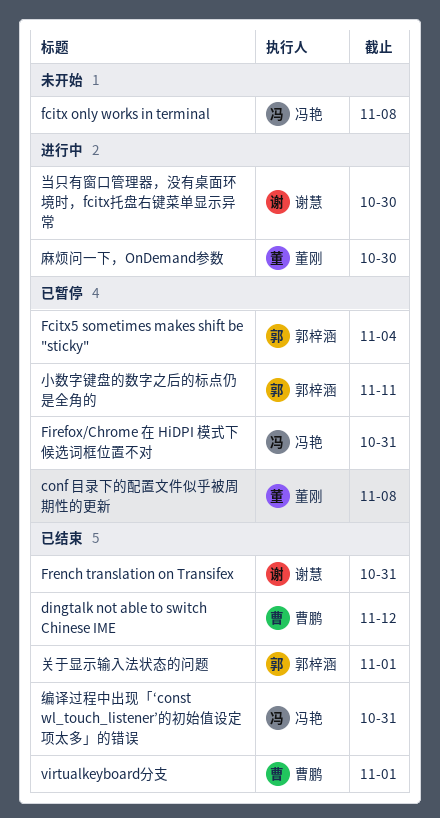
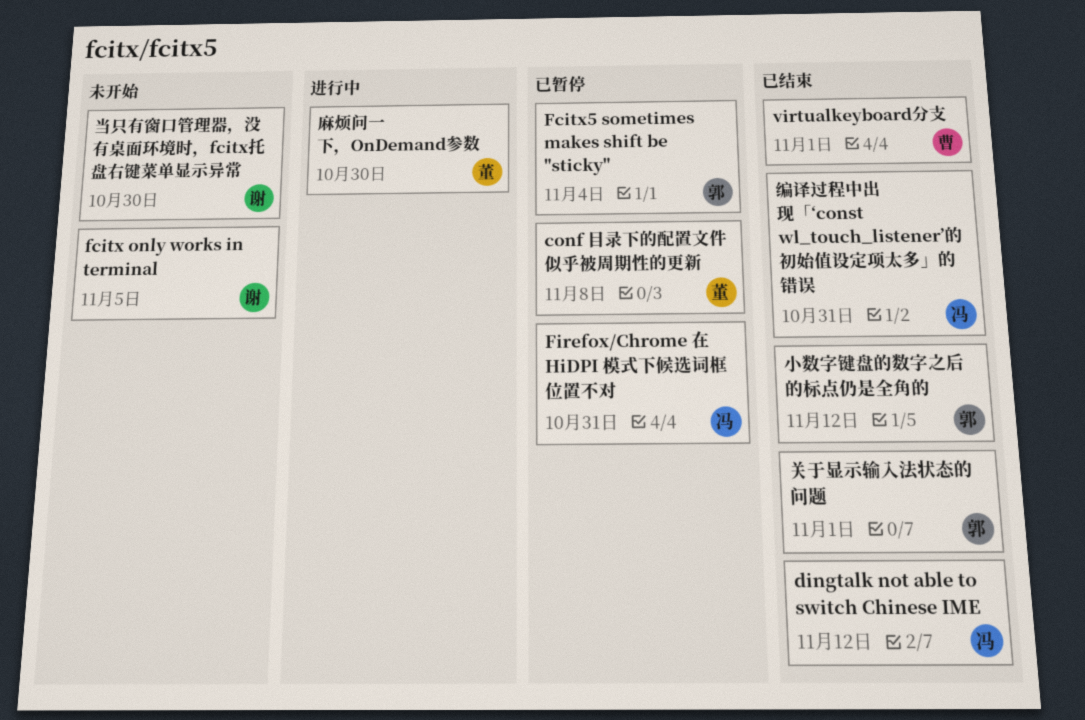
dingtalk not able to switch Chinese IME, owner: 曹鹏 -> 冯艳
fcitx only works in terminal, owner: 冯艳 -> 谢慧
fcitx only works in terminal, due: Nov 8 -> Nov 5
French translation on Transifex: present -> none
小数字键盘的数字之后的标点仍是全角的, status: 已暂停 -> 已结束
小数字键盘的数字之后的标点仍是全角的, due: Nov 11 -> Nov 12
当只有窗口管理器，没有桌面环境时，fcitx托盘右键菜单显示异常, status: 进行中 -> 未开始

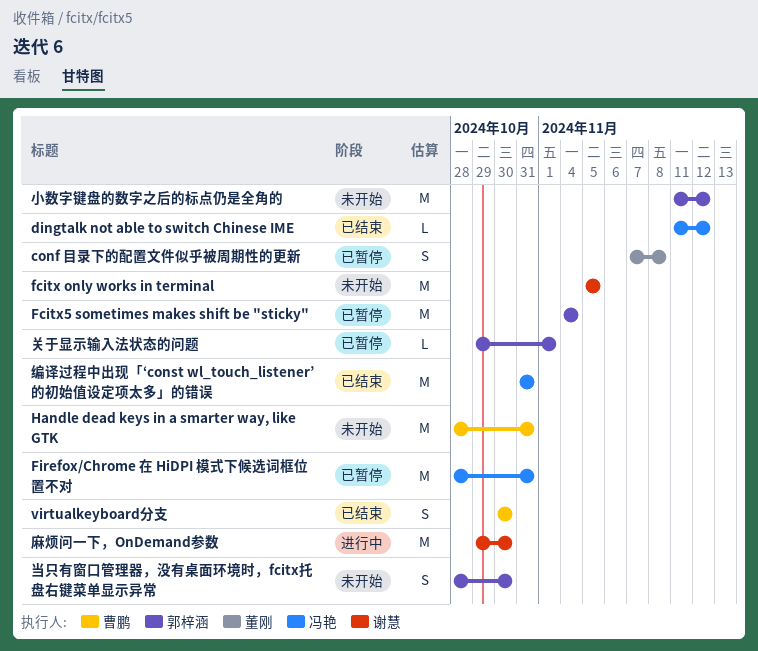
Handle dead keys in a smarter way, like GTK: none -> present
virtualkeyboard分支, due: Nov 1 -> Oct 30
关于显示输入法状态的问题, status: 已结束 -> 已暂停
小数字键盘的数字之后的标点仍是全角的, status: 已结束 -> 未开始
当只有窗口管理器，没有桌面环境时，fcitx托盘右键菜单显示异常, owner: 谢慧 -> 郭梓涵
麻烦问一下，OnDemand参数, owner: 董刚 -> 谢慧

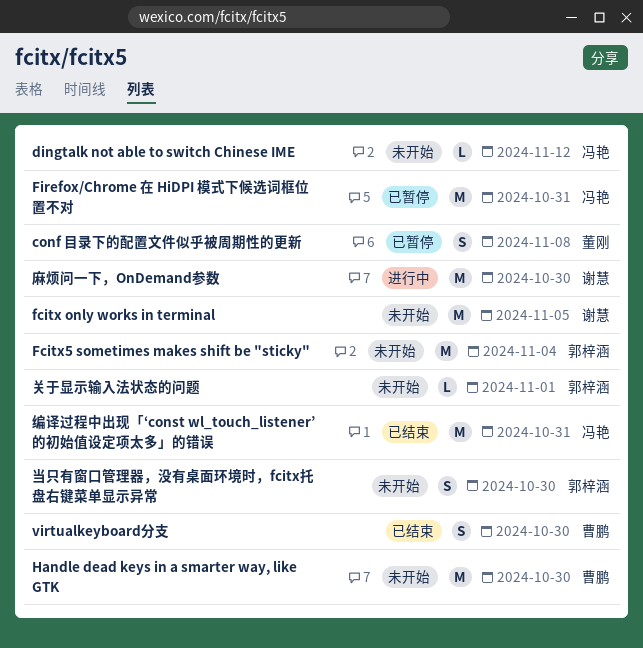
dingtalk not able to switch Chinese IME, status: 已结束 -> 未开始
Fcitx5 sometimes makes shift be "sticky", status: 已暂停 -> 未开始
Handle dead keys in a smarter way, like GTK, due: Oct 31 -> Oct 30
关于显示输入法状态的问题, status: 已暂停 -> 未开始
小数字键盘的数字之后的标点仍是全角的: present -> none

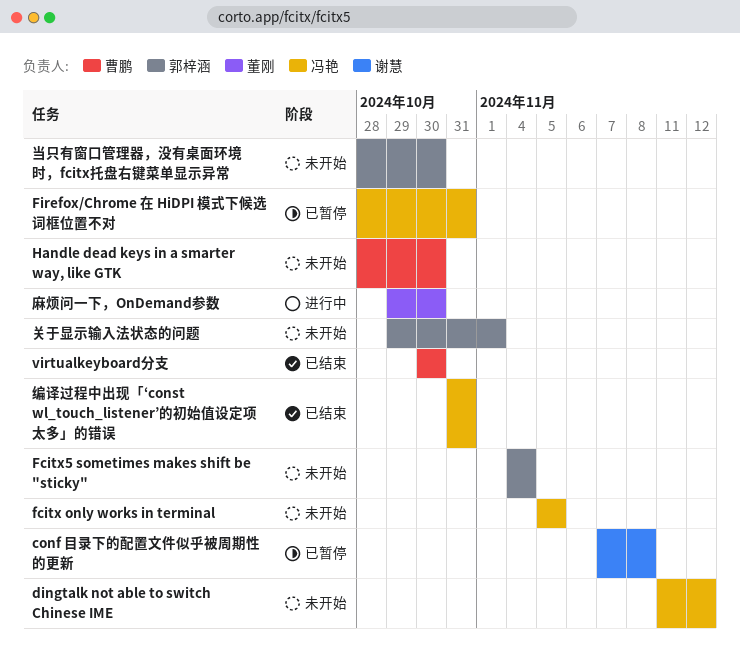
conf 目录下的配置文件似乎被周期性的更新, owner: 董刚 -> 谢慧
fcitx only works in terminal, owner: 谢慧 -> 冯艳
麻烦问一下，OnDemand参数, owner: 谢慧 -> 董刚

